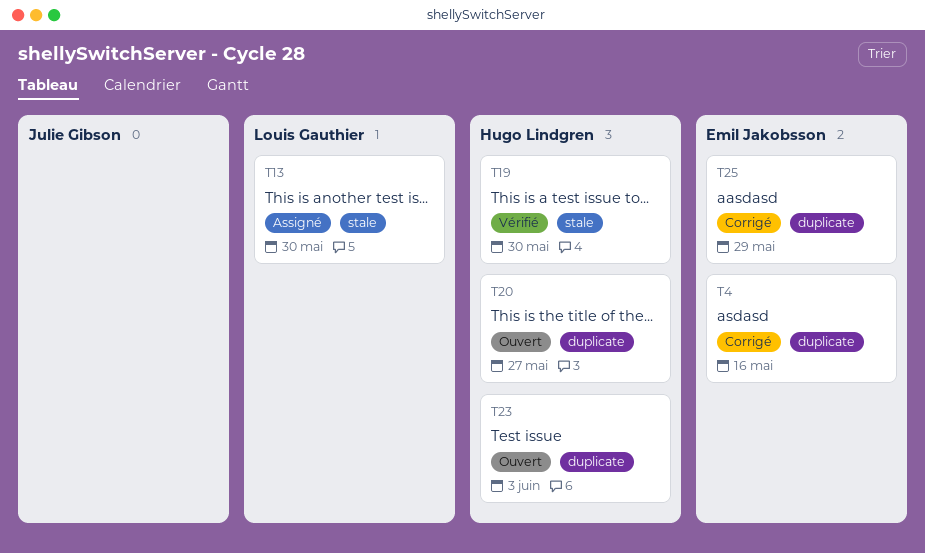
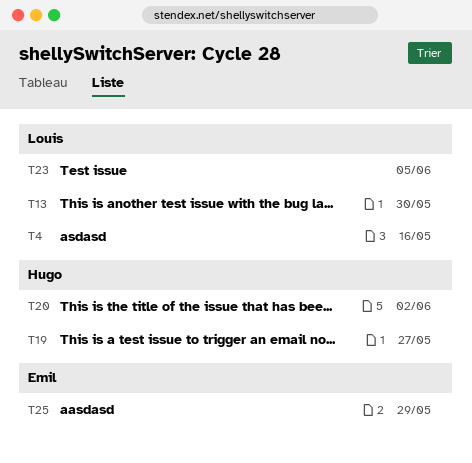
T4, owner: Emil Jakobsson -> Louis Gauthier
T19, due: May 30 -> May 27
T20, due: May 27 -> Jun 2
T23, owner: Hugo Lindgren -> Louis Gauthier
T23, due: Jun 3 -> Jun 5

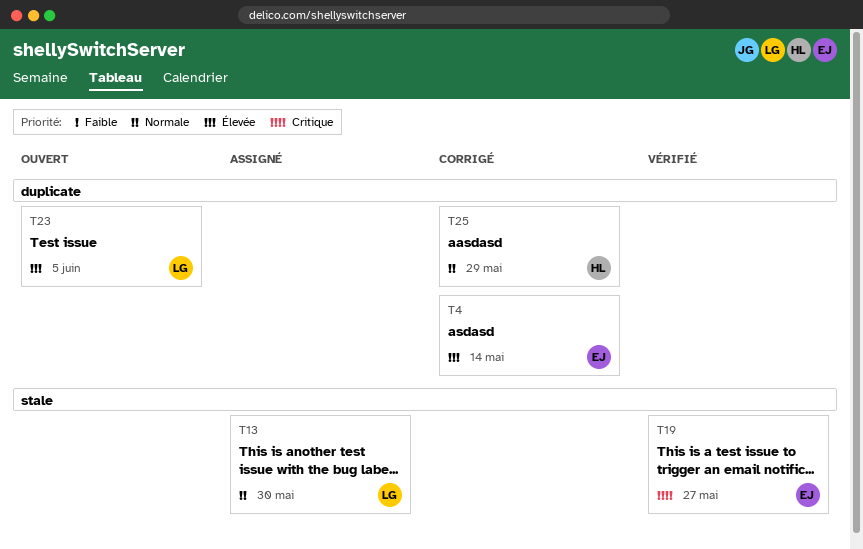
T4, owner: Louis -> Emil
T4, due: May 16 -> May 14
T19, owner: Hugo -> Emil
T20: present -> none
T25, owner: Emil -> Hugo

